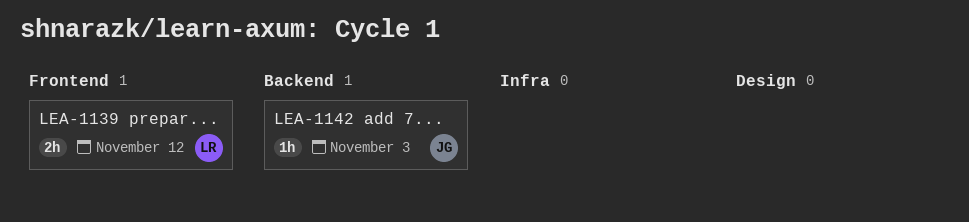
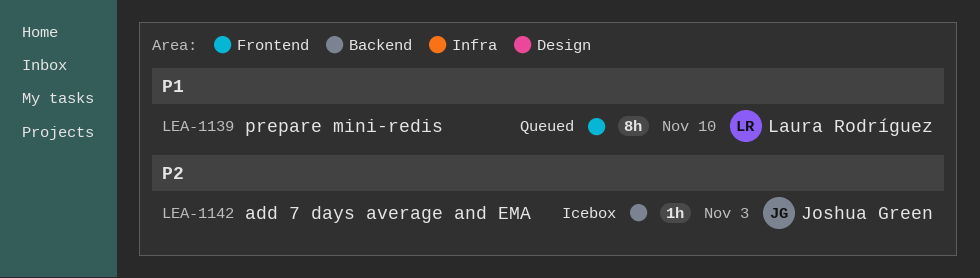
LEA-1139, estimate: 2h -> 8h
LEA-1139, due: Nov 12 -> Nov 10

